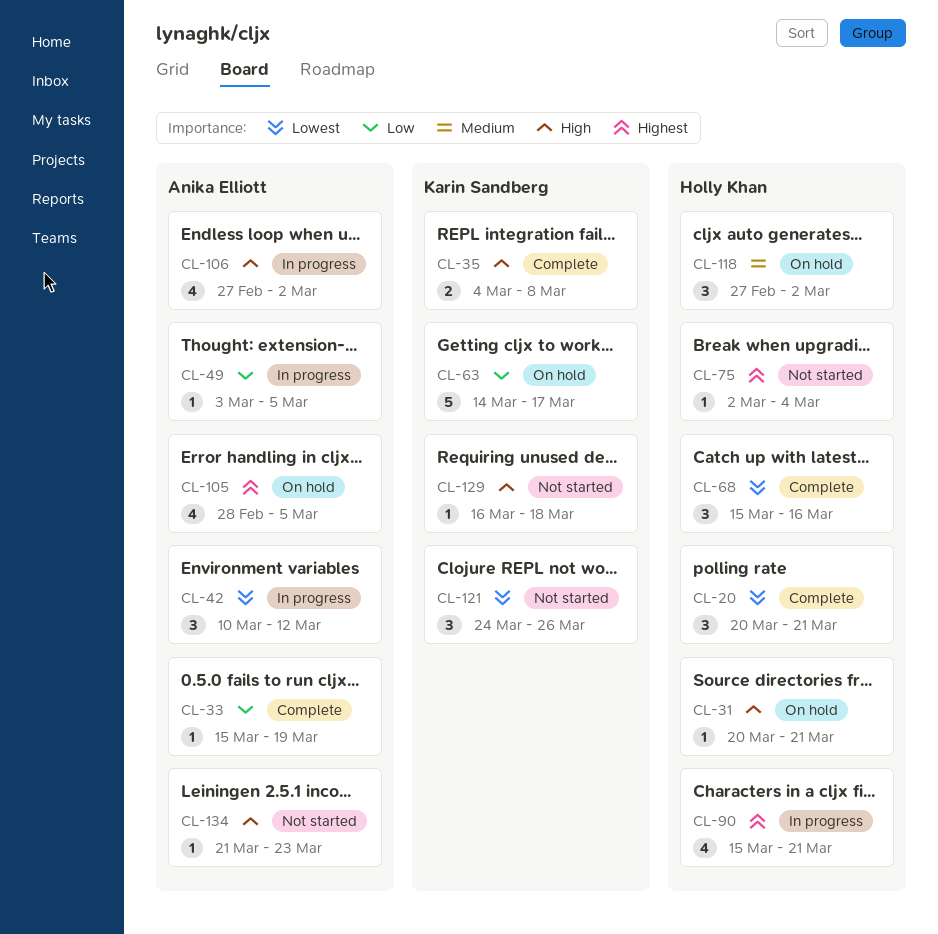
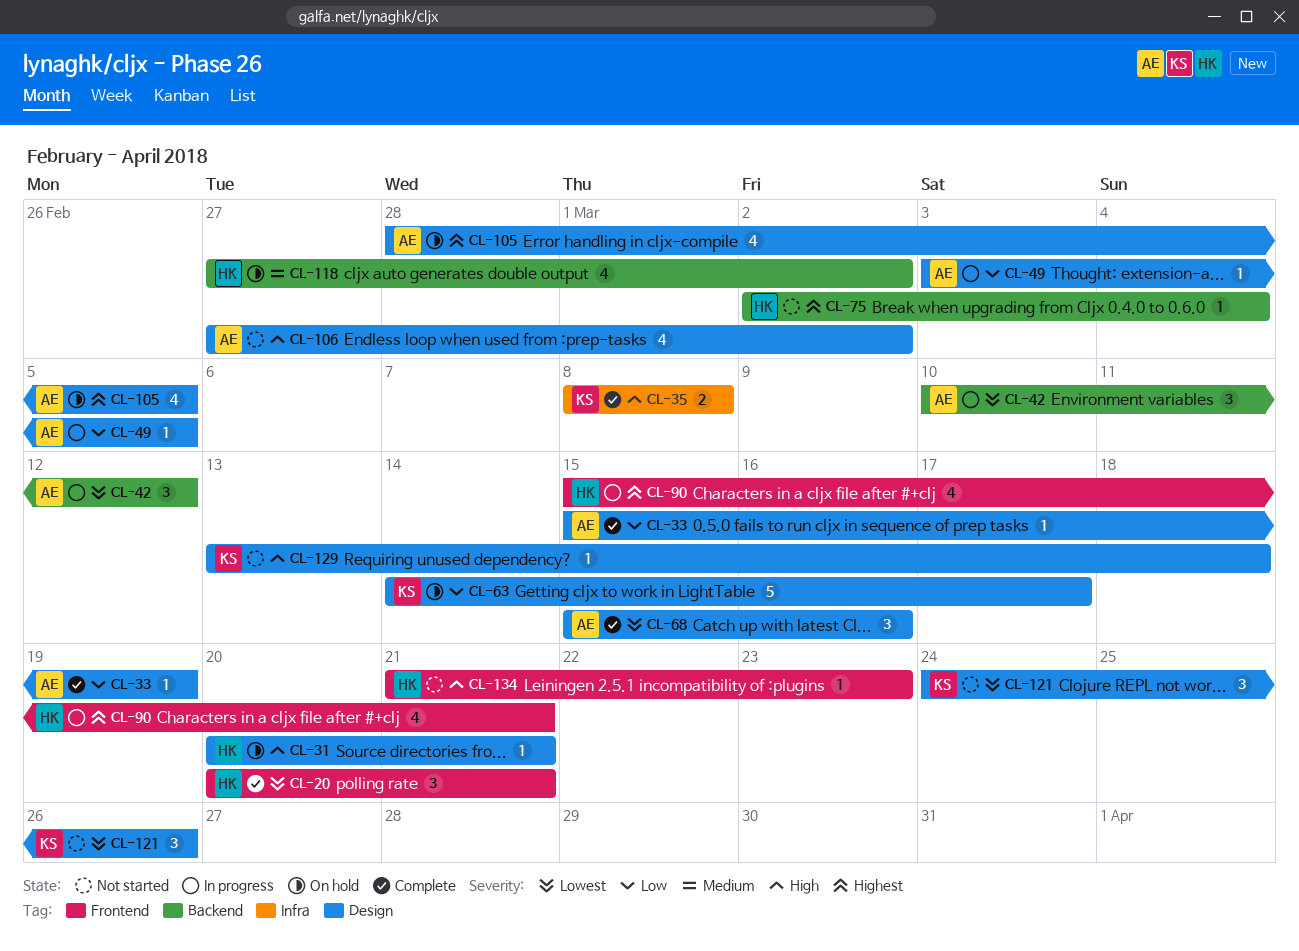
CL-35, start: Mar 4 -> Mar 8
CL-68, owner: Holly Khan -> Anika Elliott
CL-106, status: In progress -> Not started
CL-118, estimate: 3 -> 4
CL-129, start: Mar 16 -> Mar 13
CL-134, owner: Anika Elliott -> Holly Khan

